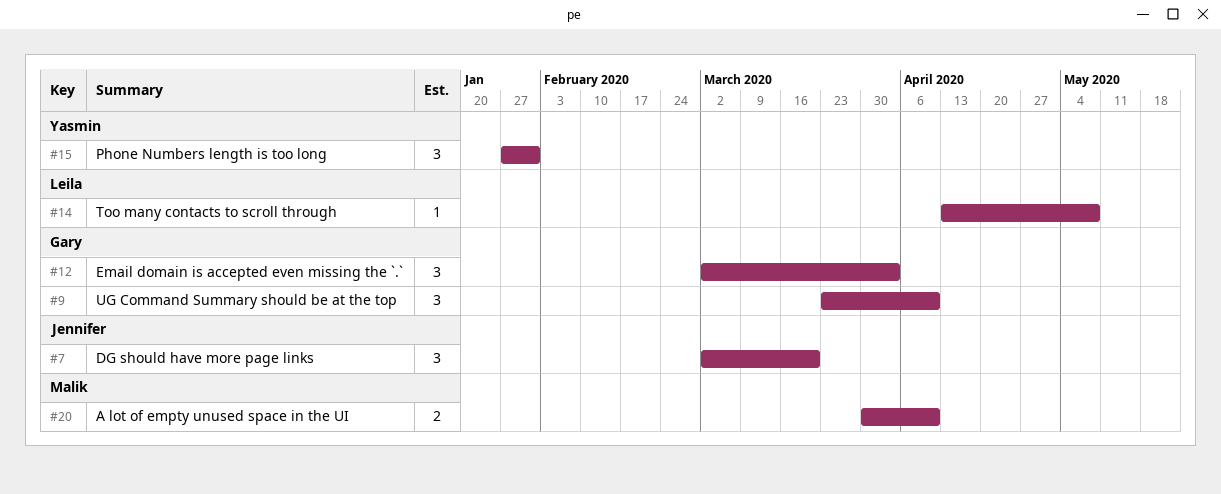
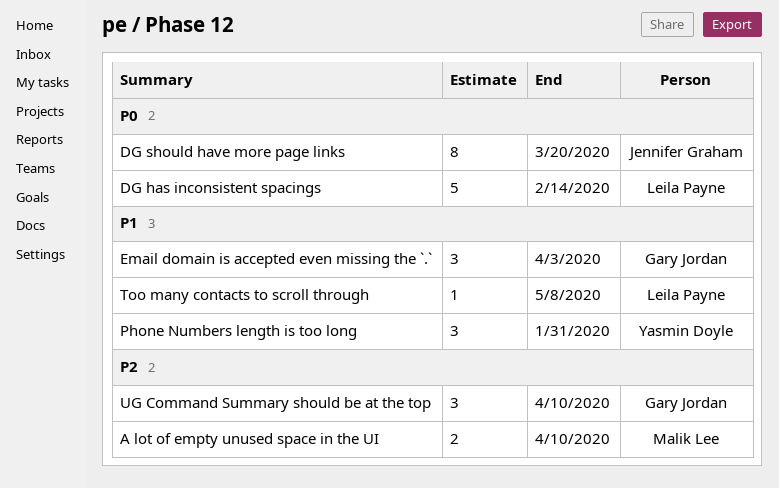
DG has inconsistent spacings: none -> present
DG should have more page links, estimate: 3 -> 8

